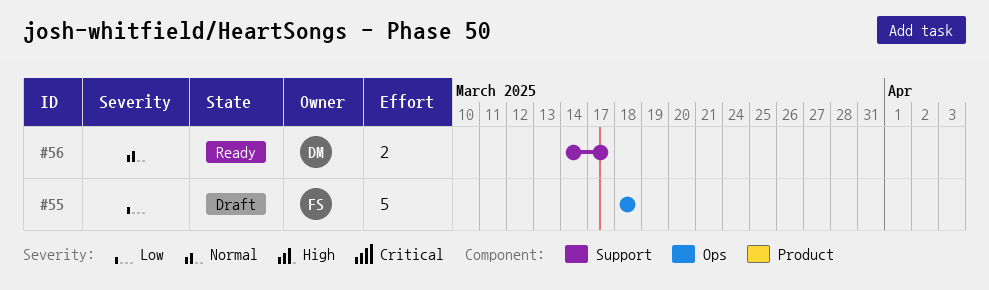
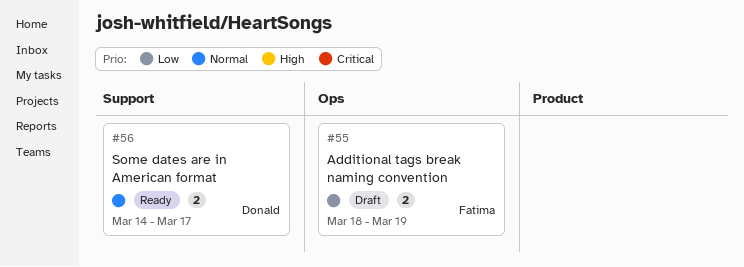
#55, estimate: 5 -> 2
#55, due: Mar 18 -> Mar 19

